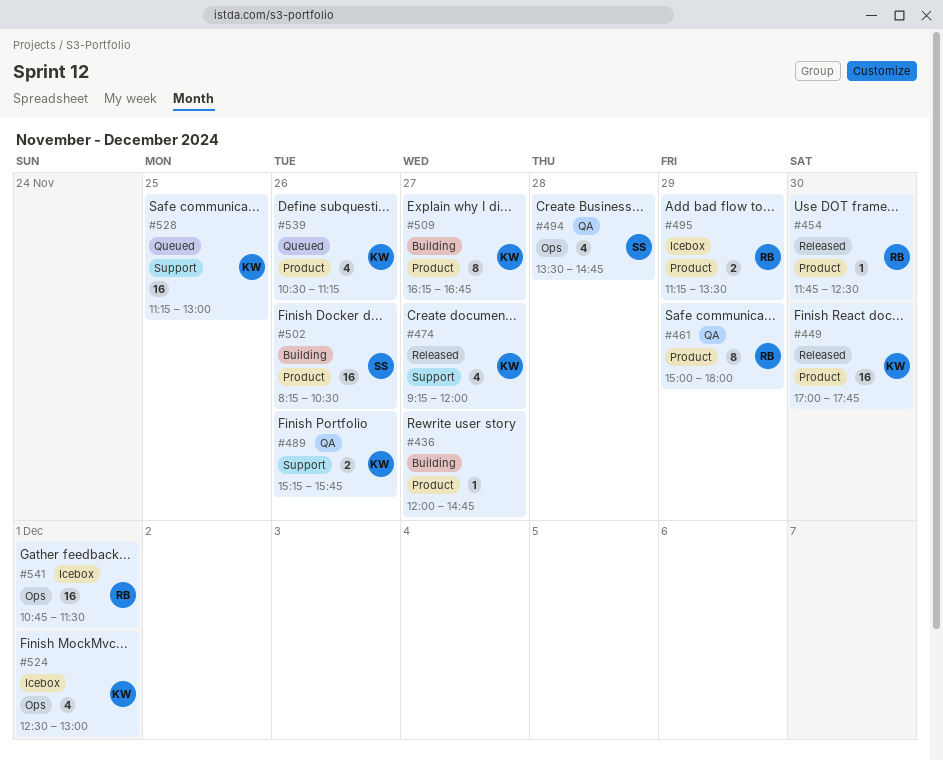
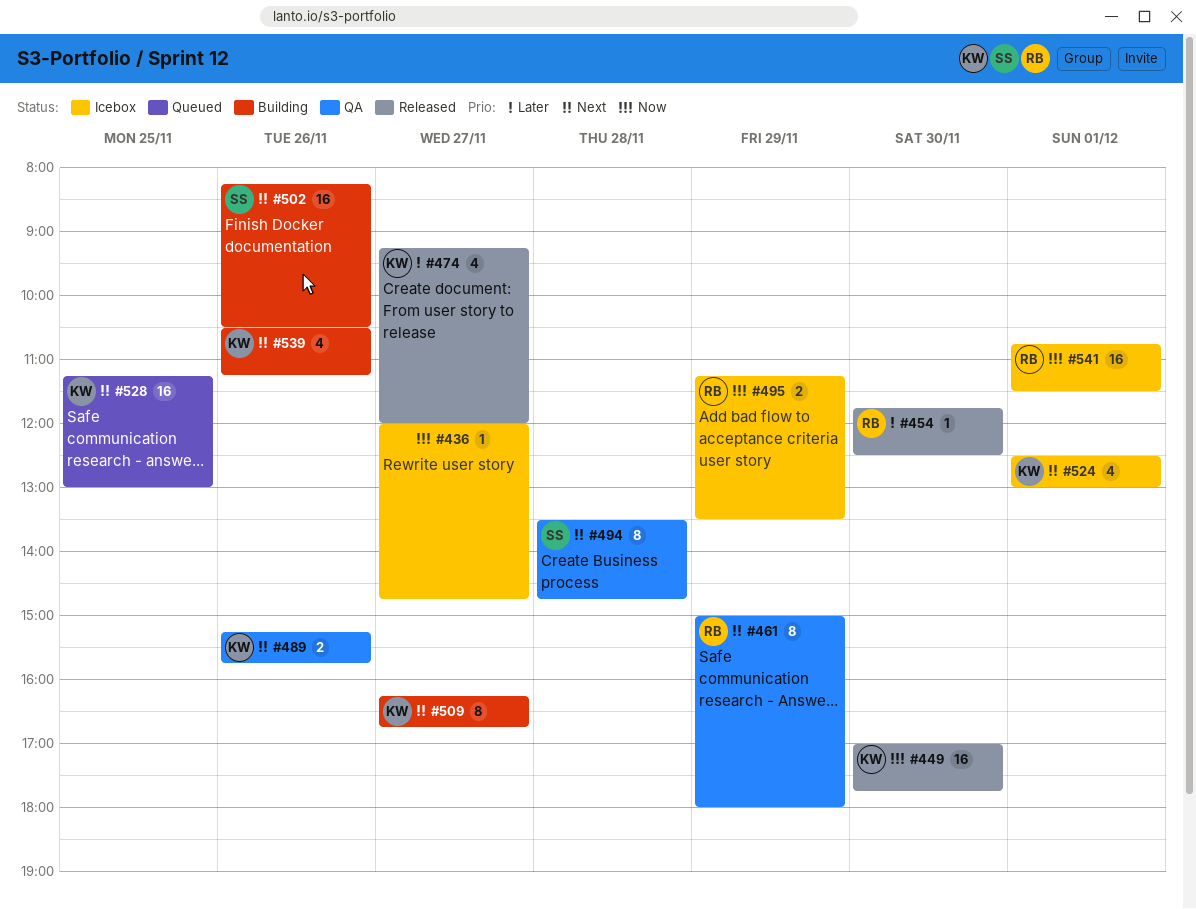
#436, status: Building -> Icebox
#494, estimate: 4 -> 8
#539, status: Queued -> Building

